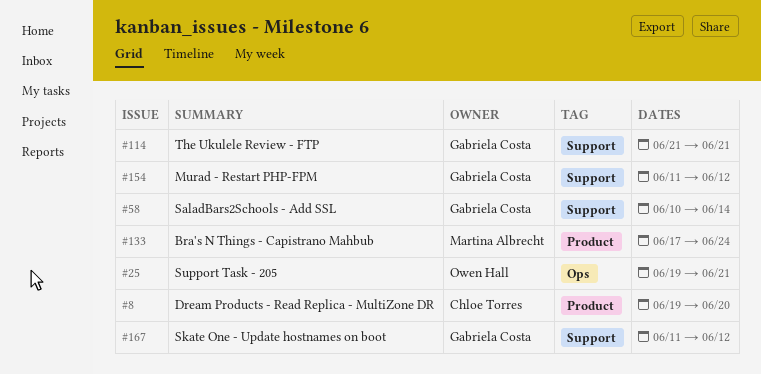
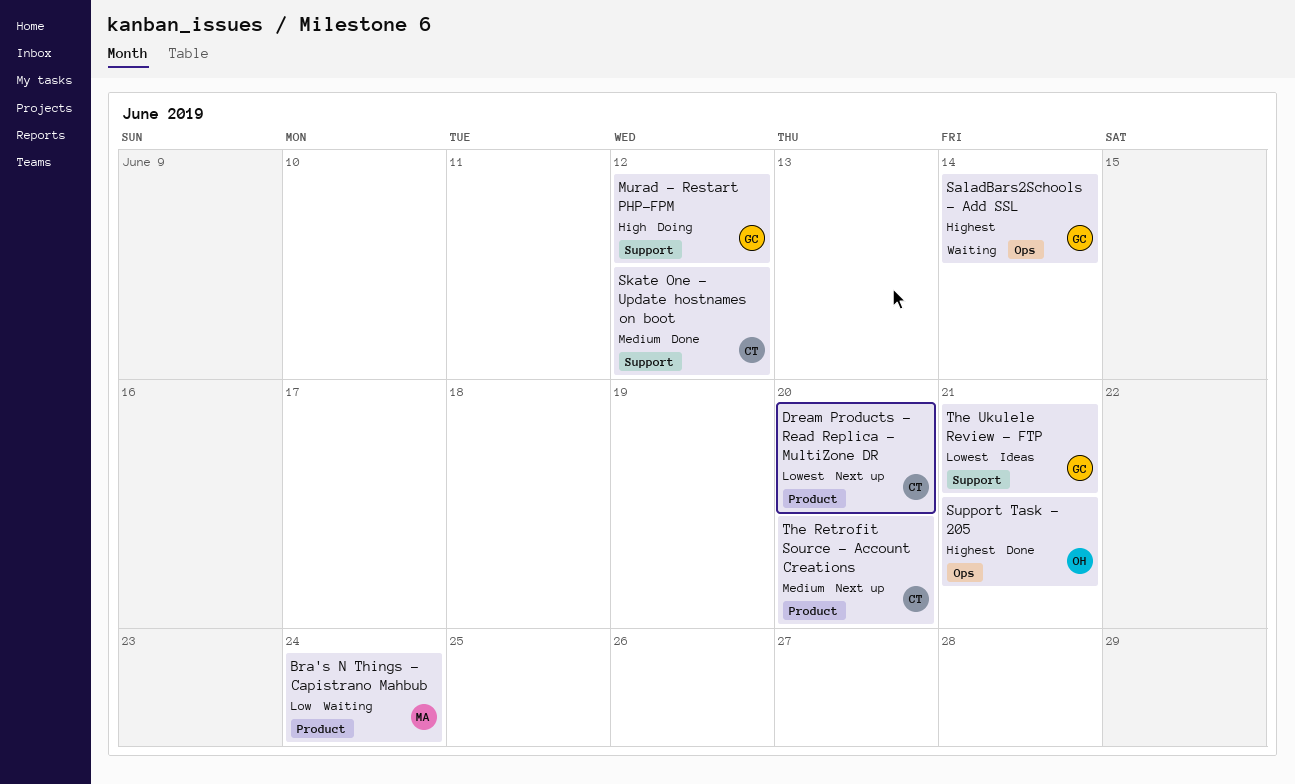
SaladBars2Schools - Add SSL, label: Support -> Ops
Skate One - Update hostnames on boot, owner: Gabriela Costa -> Chloe Torres
The Retrofit Source - Account Creations: none -> present

